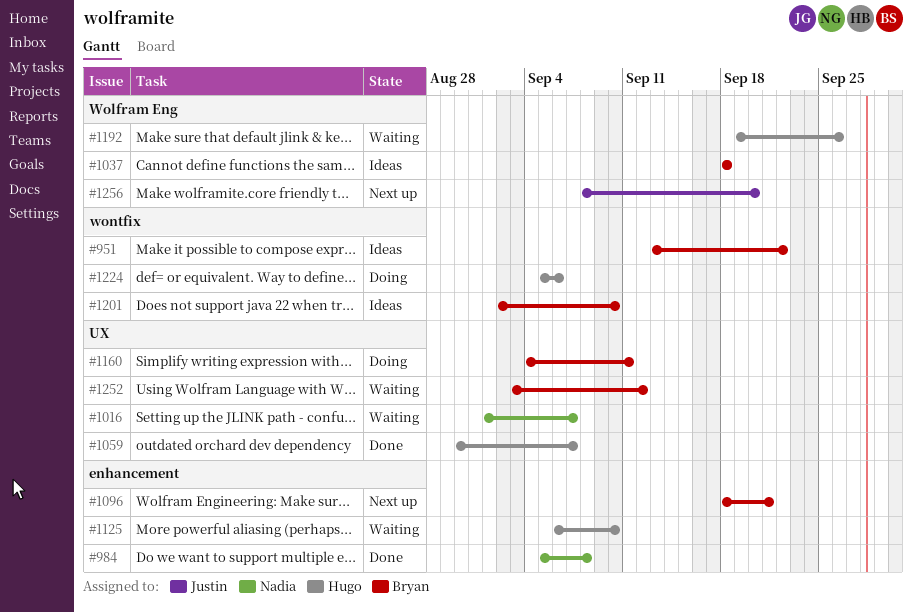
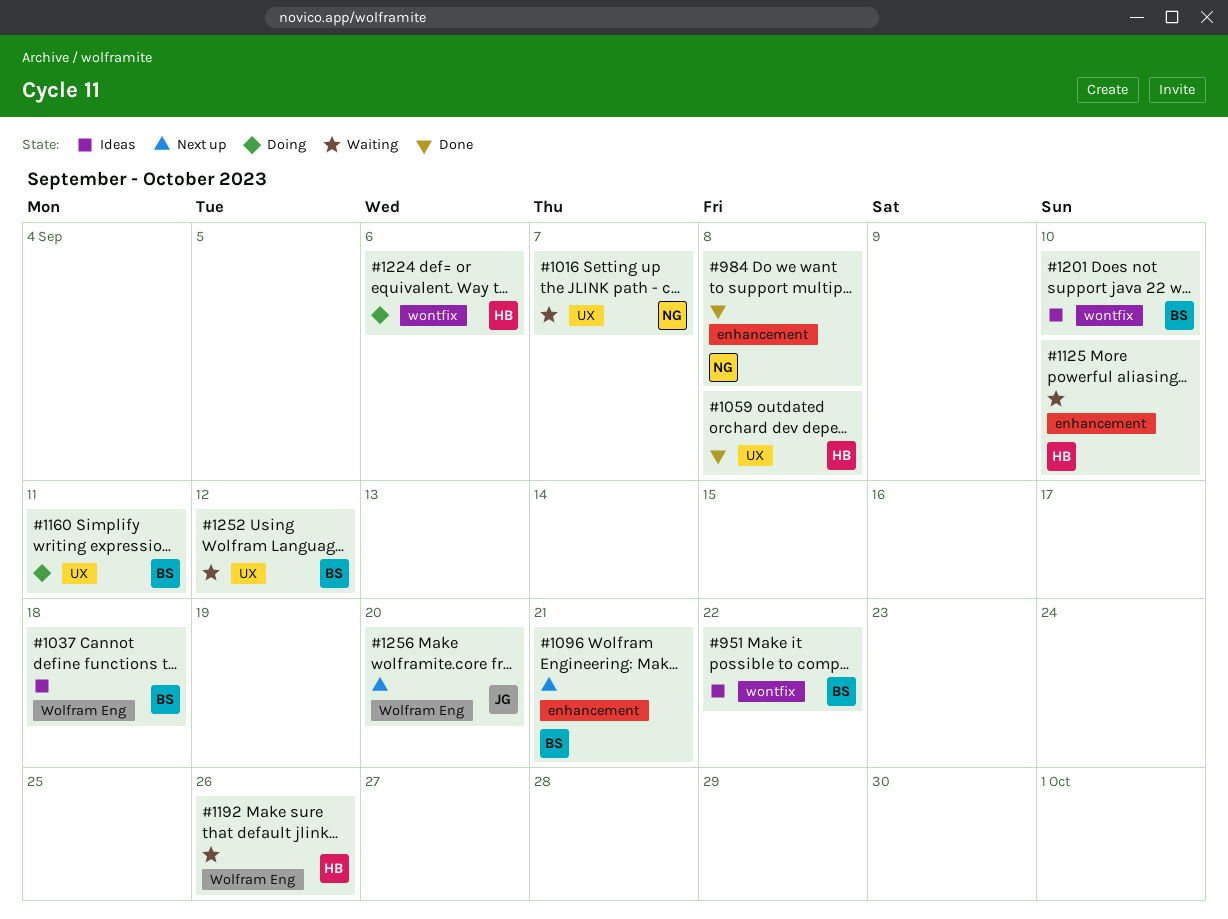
#1059, due: Sep 7 -> Sep 8

